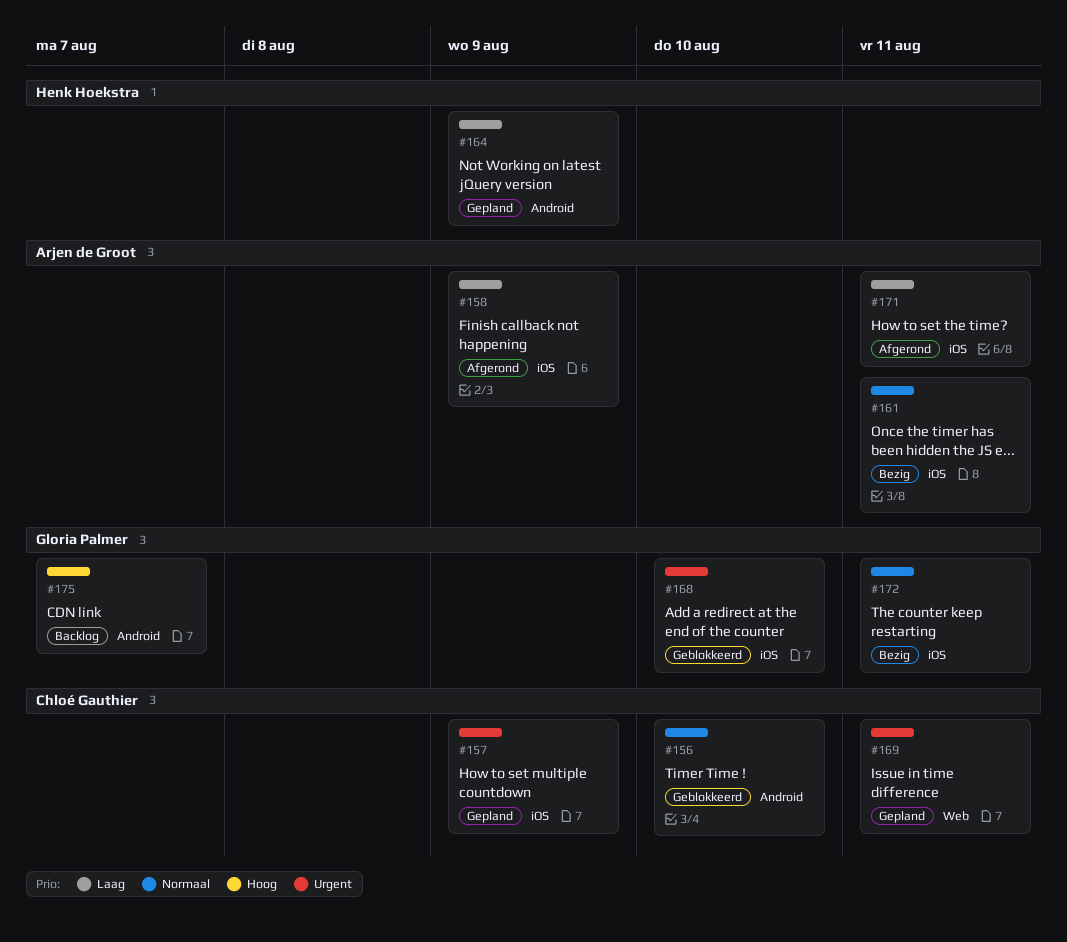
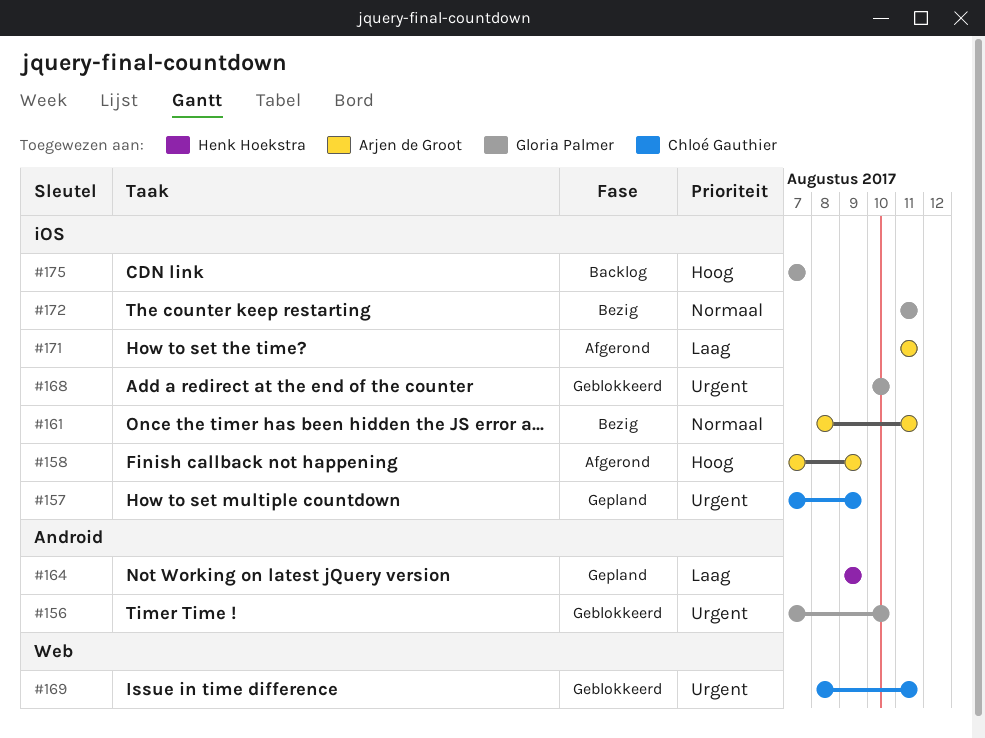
#156, owner: Chloé Gauthier -> Gloria Palmer
#156, priority: Normaal -> Urgent
#158, priority: Laag -> Hoog
#169, status: Gepland -> Geblokkeerd
#175, label: Android -> iOS

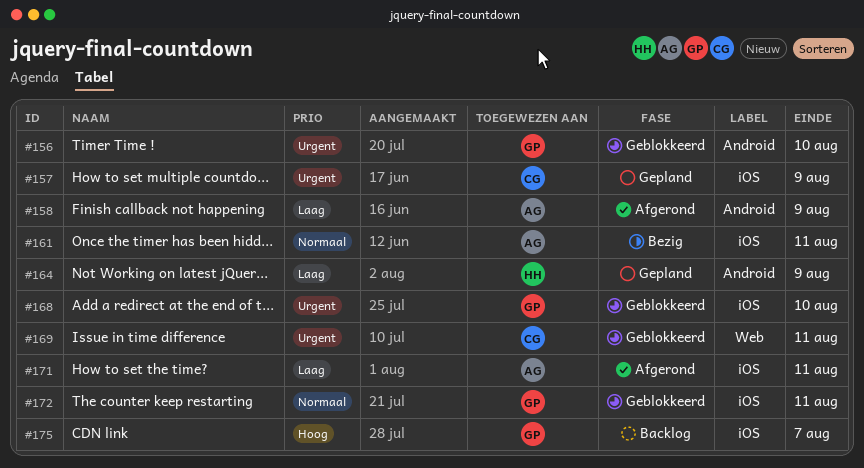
#158, priority: Hoog -> Laag
#158, label: iOS -> Android
#172, status: Bezig -> Geblokkeerd

